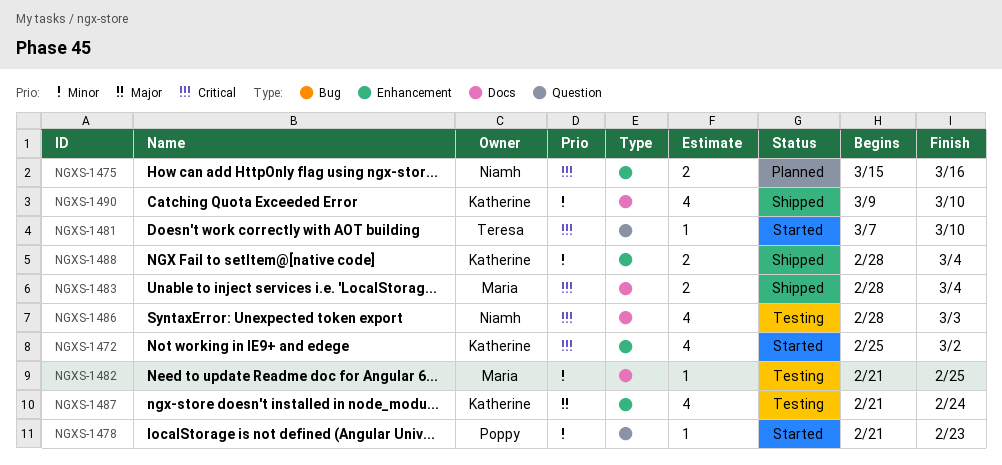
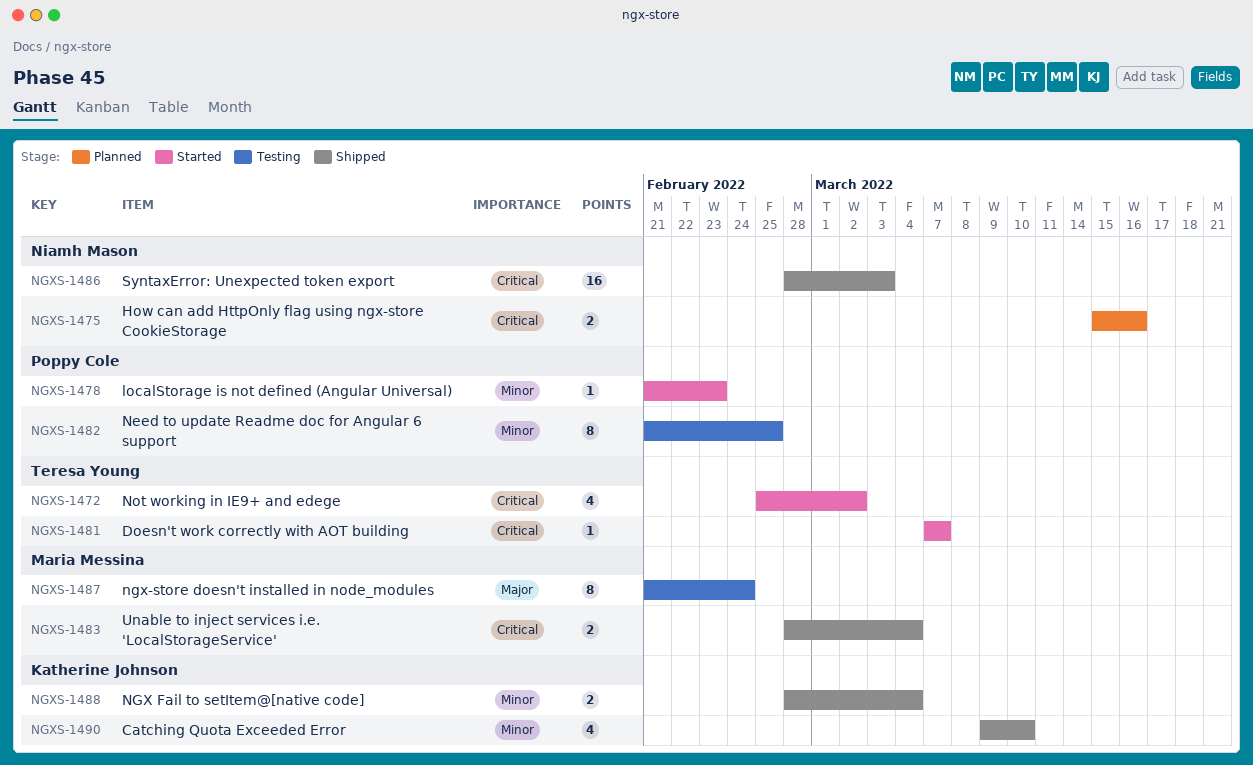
NGXS-1472, owner: Katherine Johnson -> Teresa Young
NGXS-1481, due: Mar 10 -> Mar 7
NGXS-1482, owner: Maria Messina -> Poppy Cole
NGXS-1482, estimate: 1 -> 8
NGXS-1486, status: Testing -> Shipped
NGXS-1486, estimate: 4 -> 16
NGXS-1487, owner: Katherine Johnson -> Maria Messina
NGXS-1487, estimate: 4 -> 8

